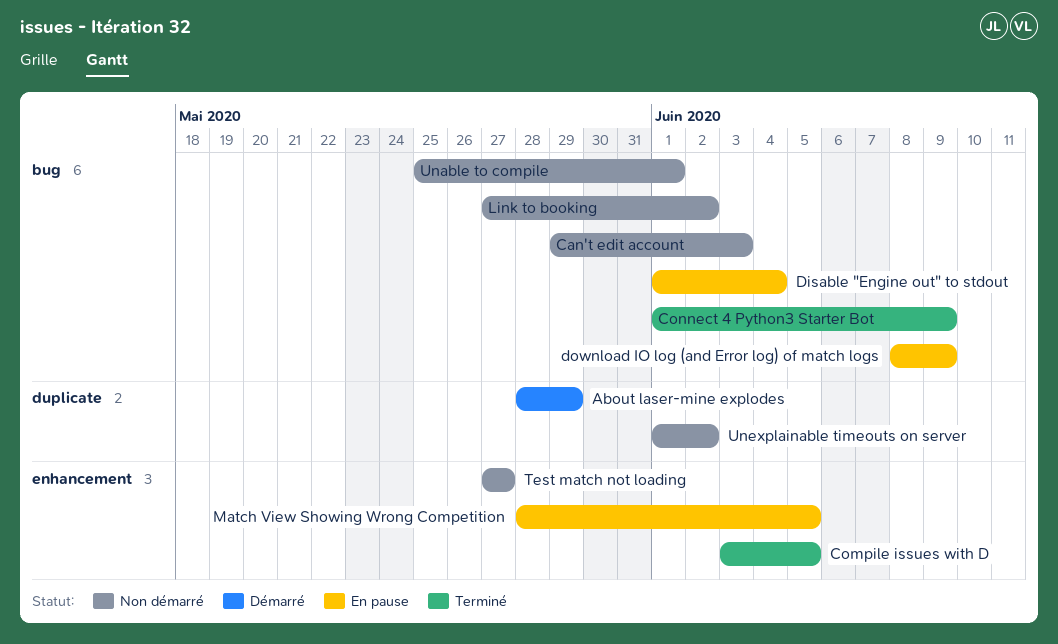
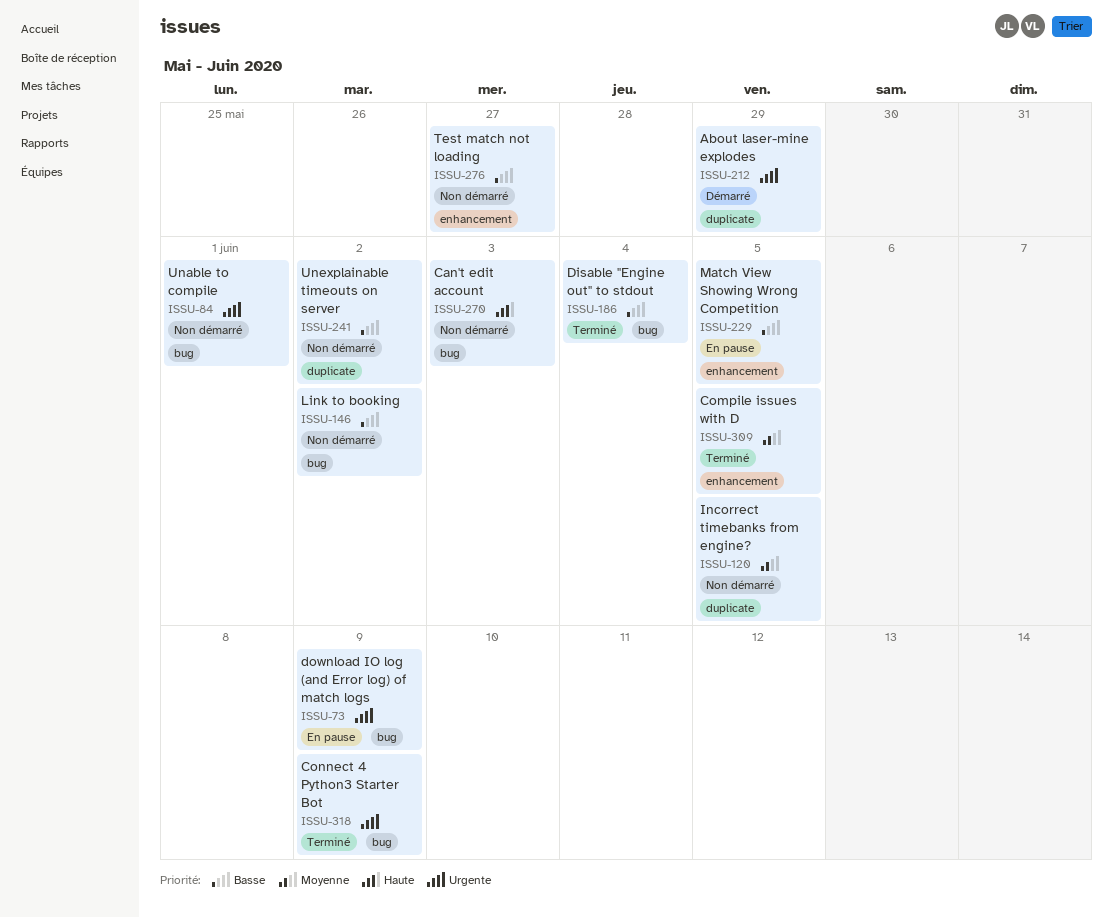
Disable "Engine out" to stdout, status: En pause -> Terminé
Incorrect timebanks from engine?: none -> present

